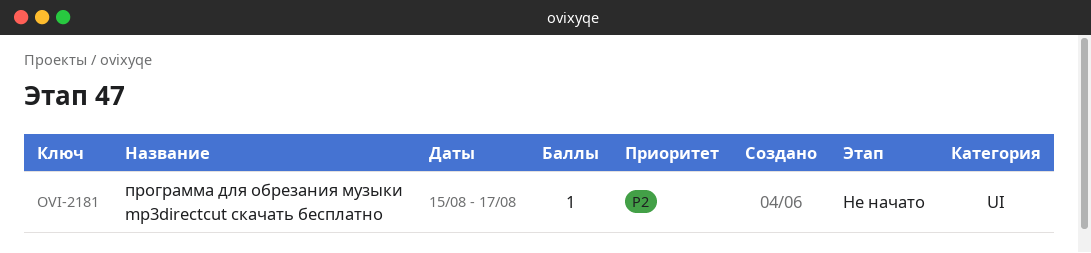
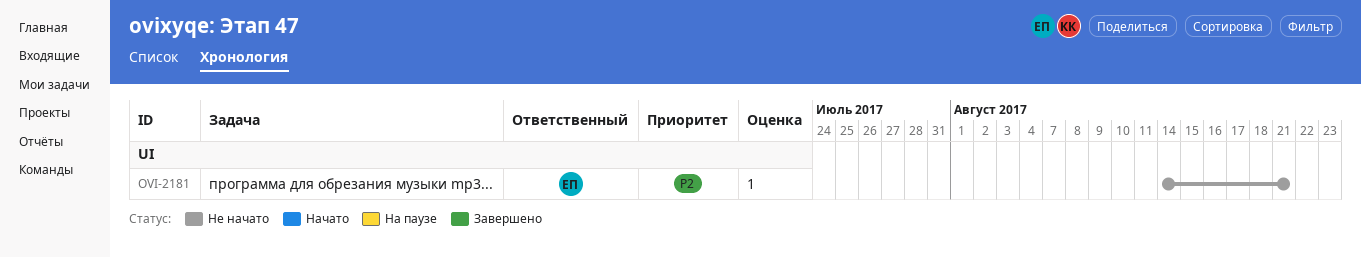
OVI-2181, start: Aug 15 -> Aug 14
OVI-2181, due: Aug 17 -> Aug 21

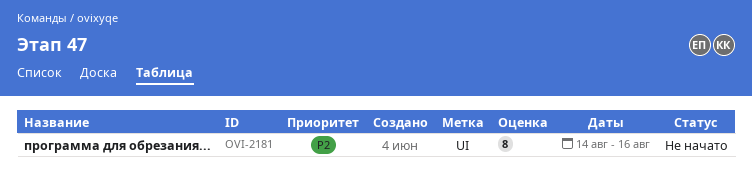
OVI-2181, estimate: 1 -> 8
OVI-2181, due: Aug 21 -> Aug 16

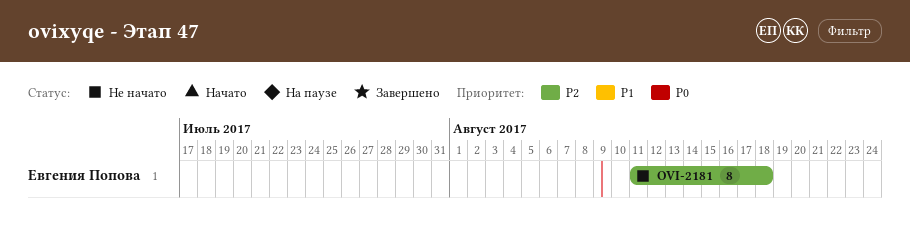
OVI-2181, start: Aug 14 -> Aug 11
OVI-2181, due: Aug 16 -> Aug 18

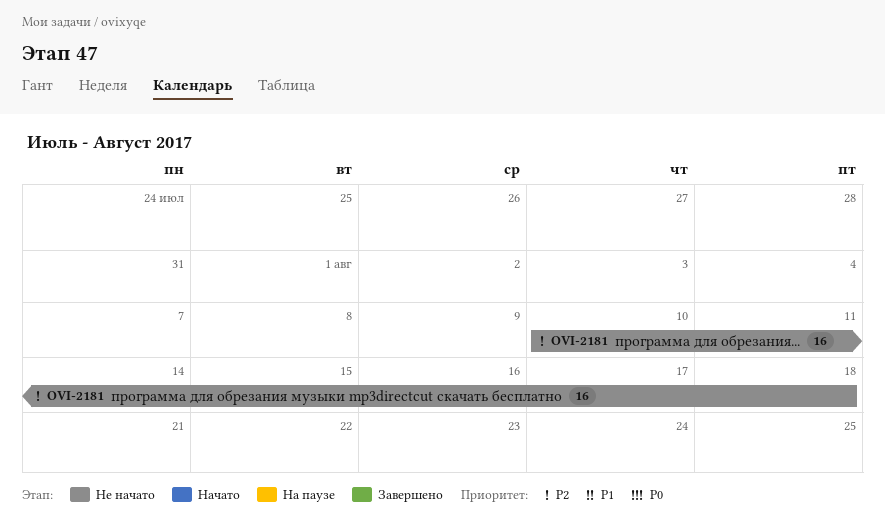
OVI-2181, estimate: 8 -> 16
OVI-2181, start: Aug 11 -> Aug 10

